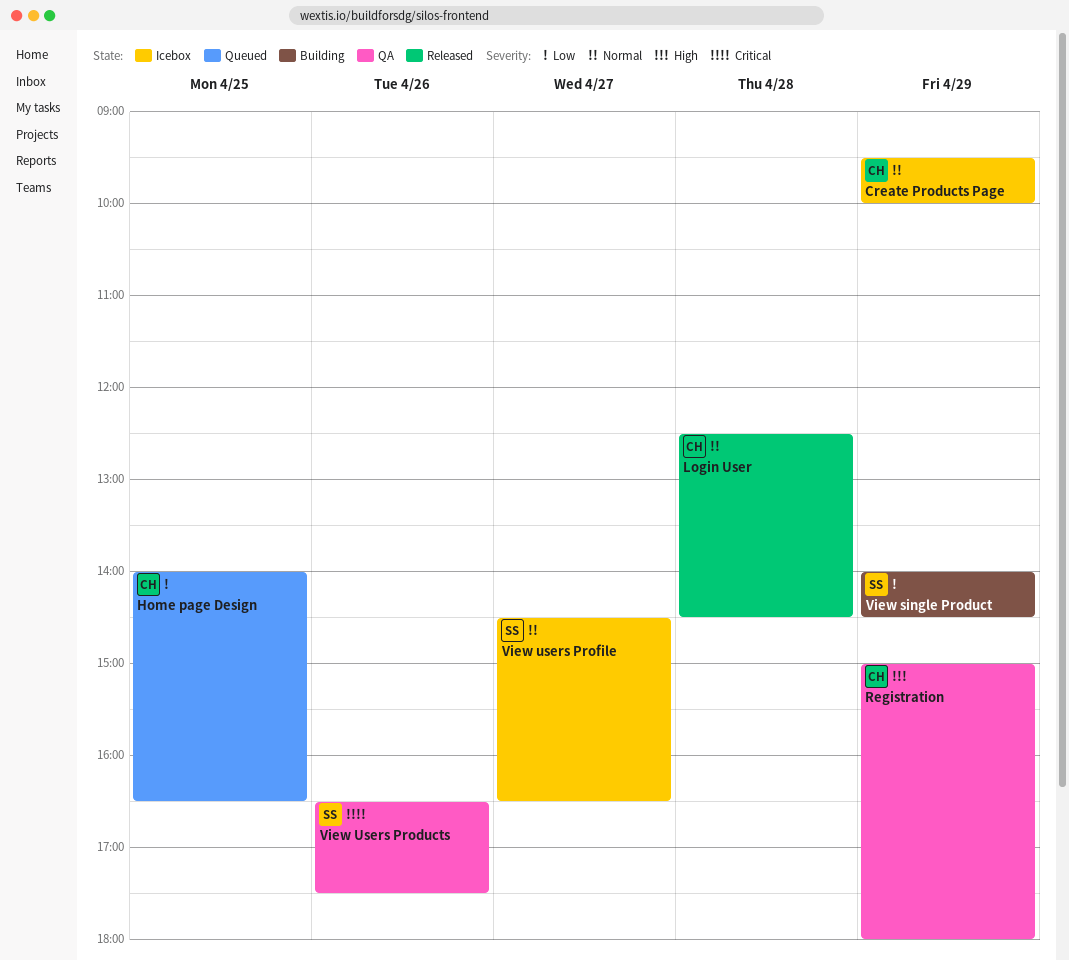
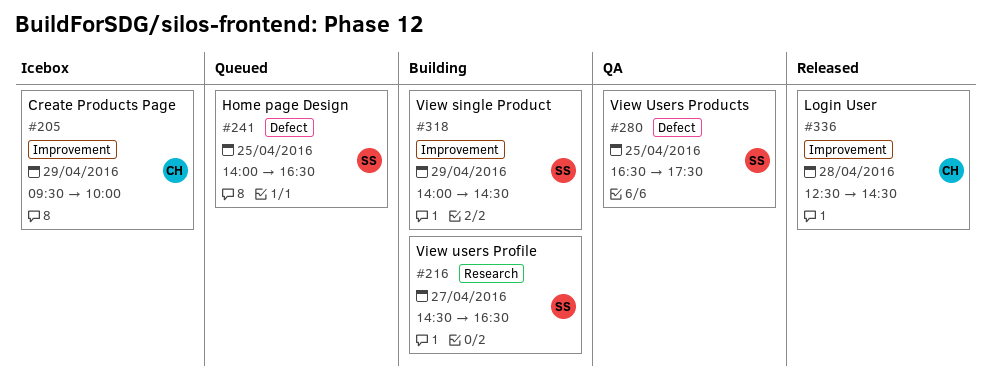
Home page Design, owner: CH -> SS
Registration: present -> none
View Users Products, day: Apr 26 -> Apr 25
View users Profile, status: Icebox -> Building

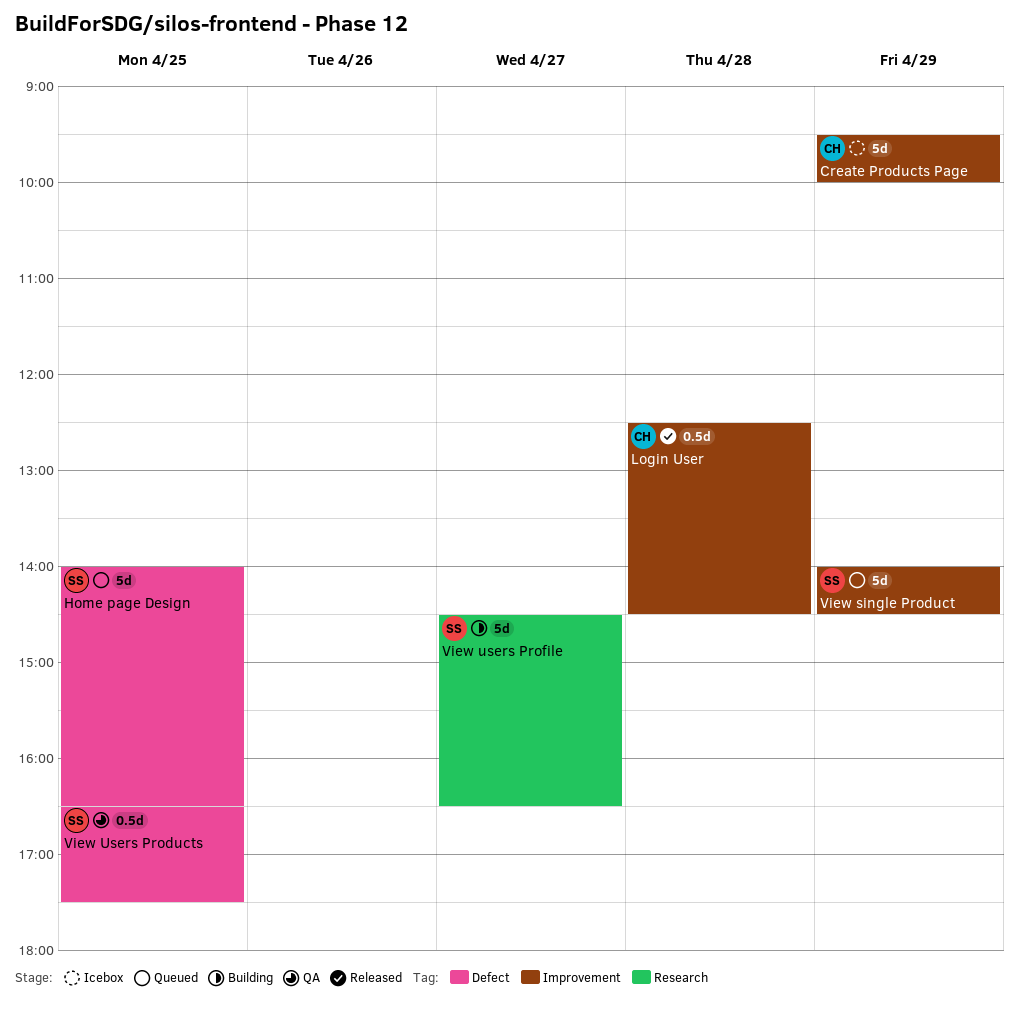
View single Product, status: Building -> Queued

